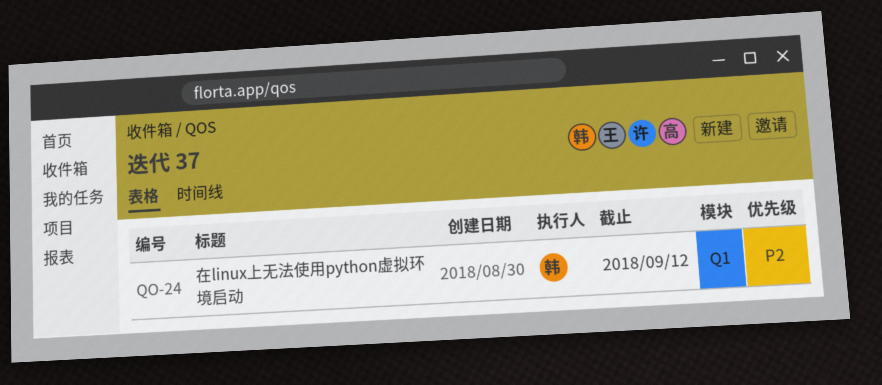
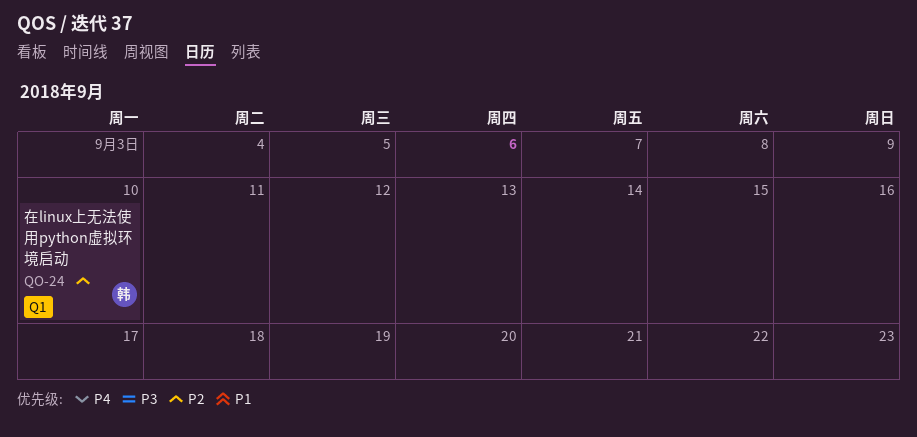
QO-24, due: Sep 12 -> Sep 10

